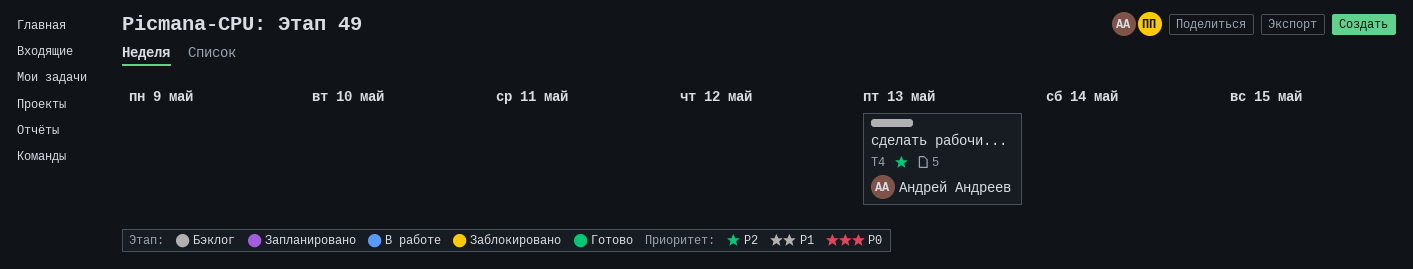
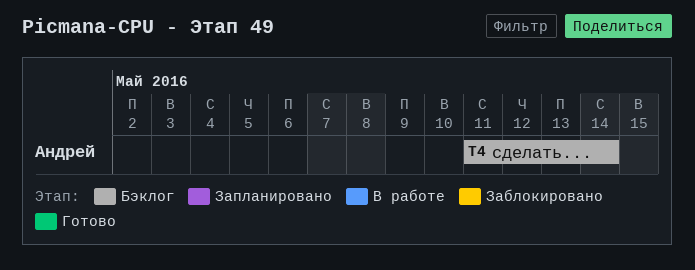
T4, due: May 13 -> May 14

